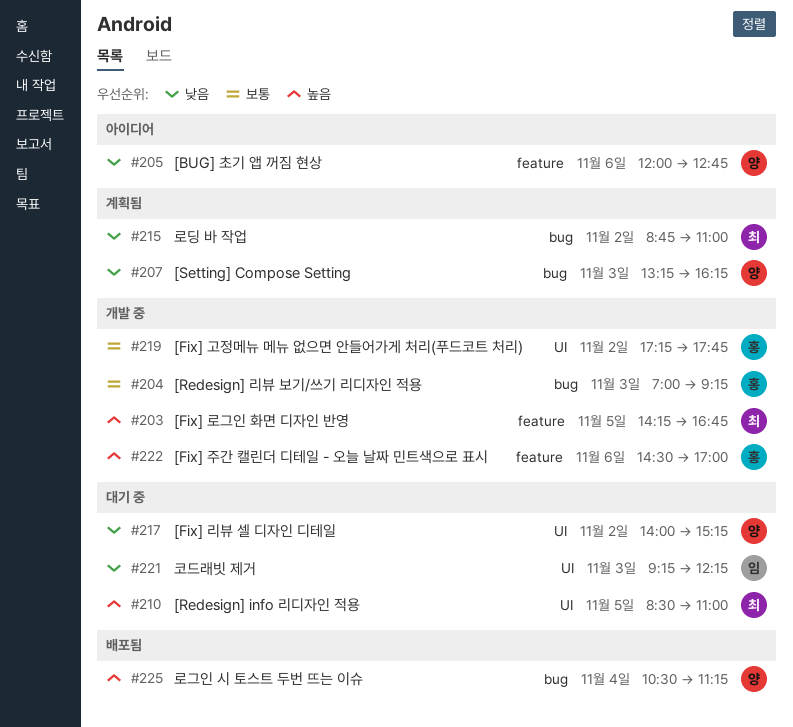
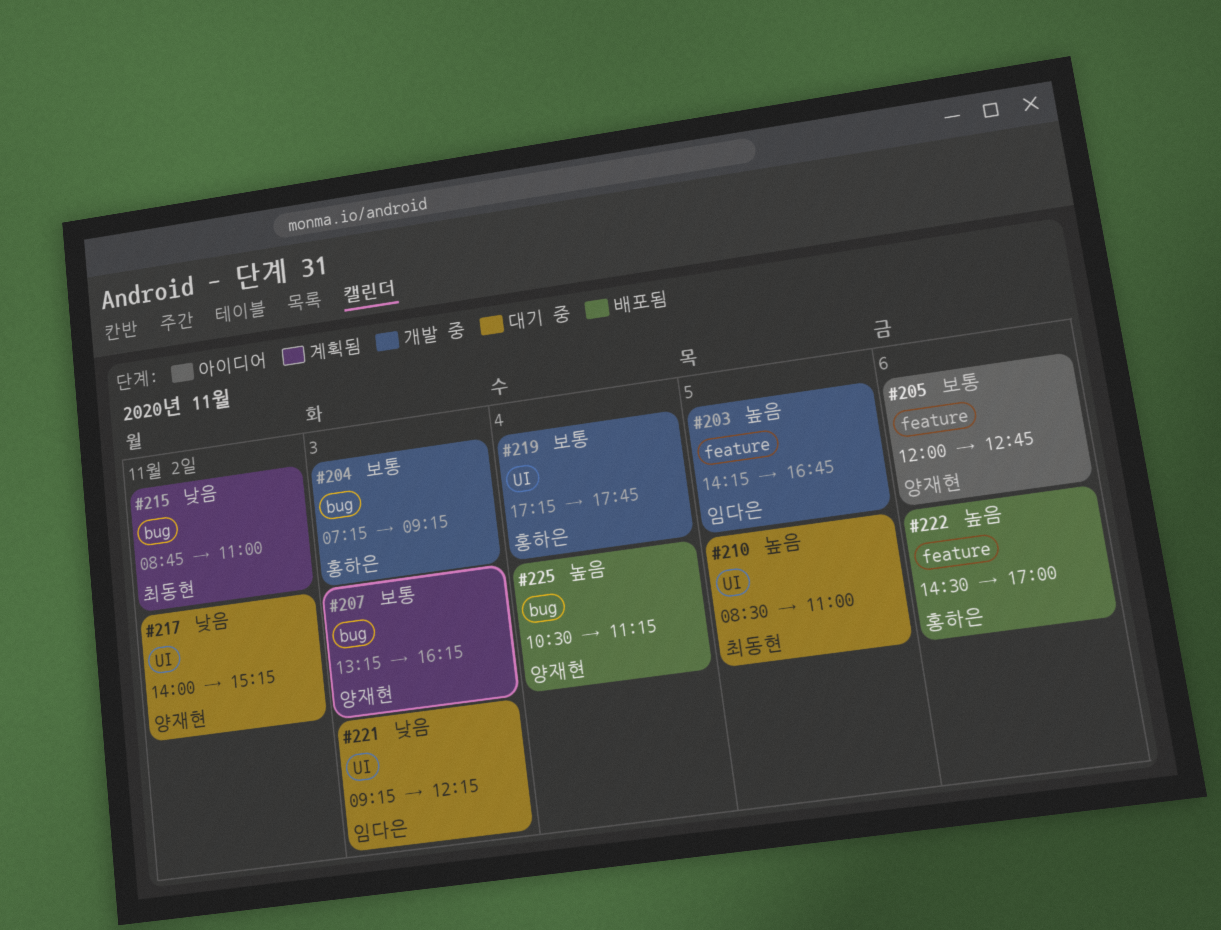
#203, owner: 최동현 -> 임다은
#204, begins: 07:00 -> 07:15
#205, priority: 낮음 -> 보통
#207, priority: 낮음 -> 보통
#219, day: Nov 2 -> Nov 4
#222, status: 개발 중 -> 배포됨

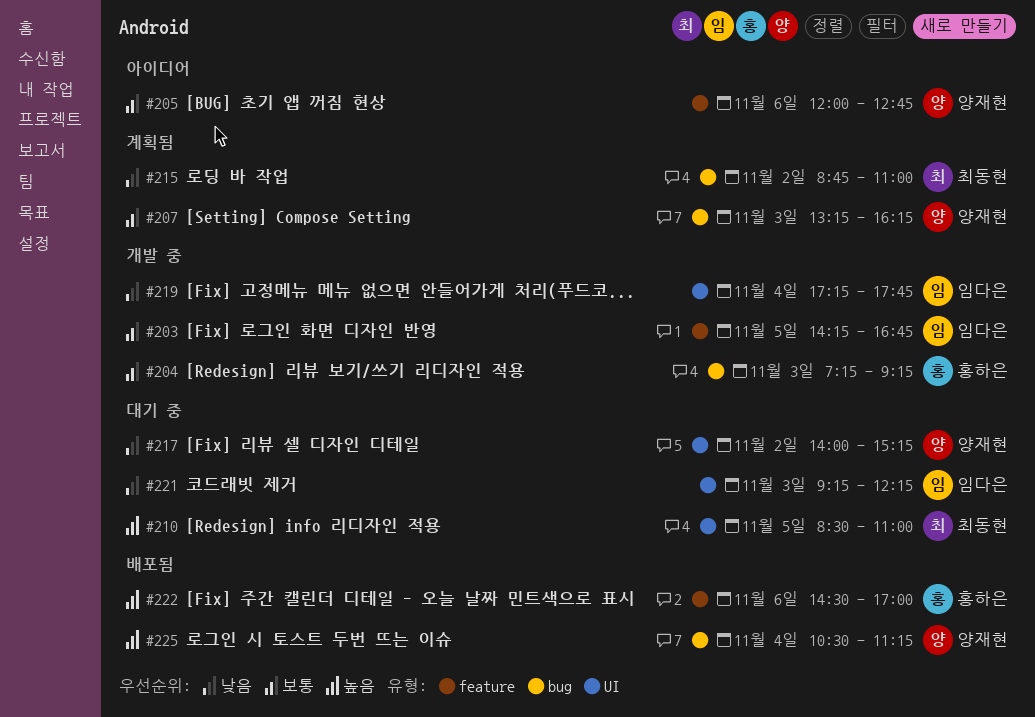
#203, priority: 높음 -> 보통
#219, owner: 홍하은 -> 임다은
#219, priority: 보통 -> 낮음

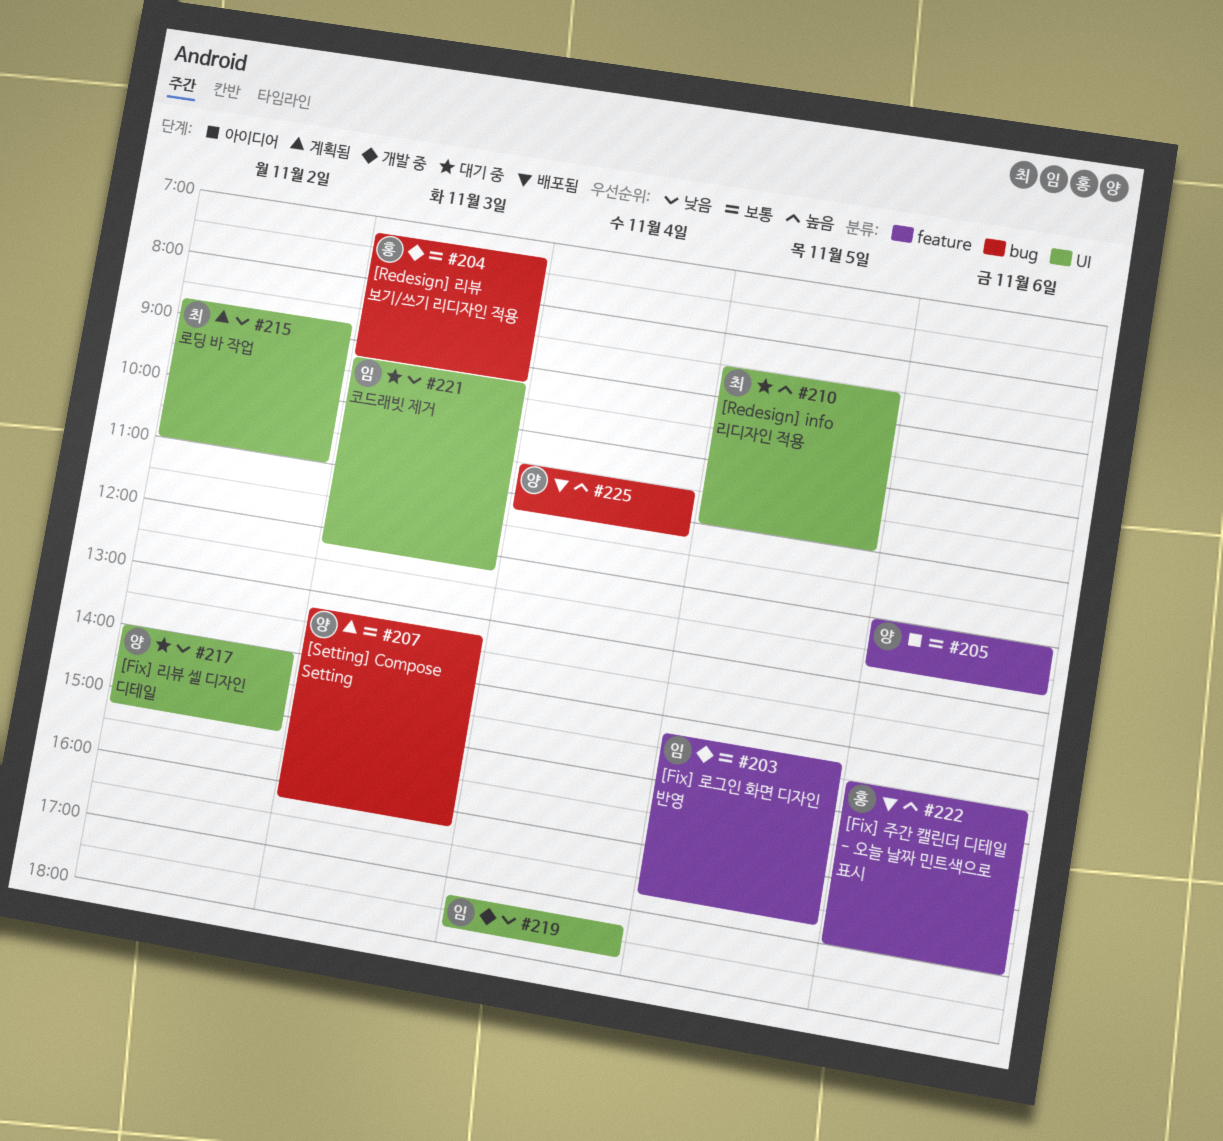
#215, label: bug -> UI

